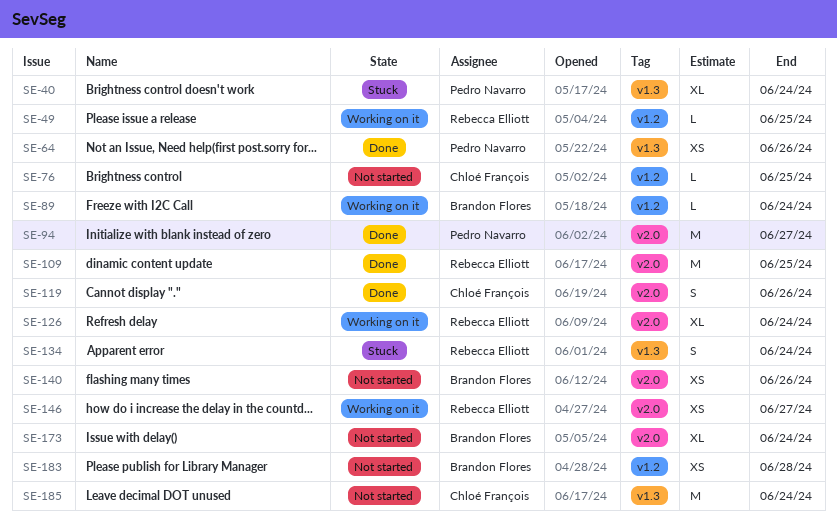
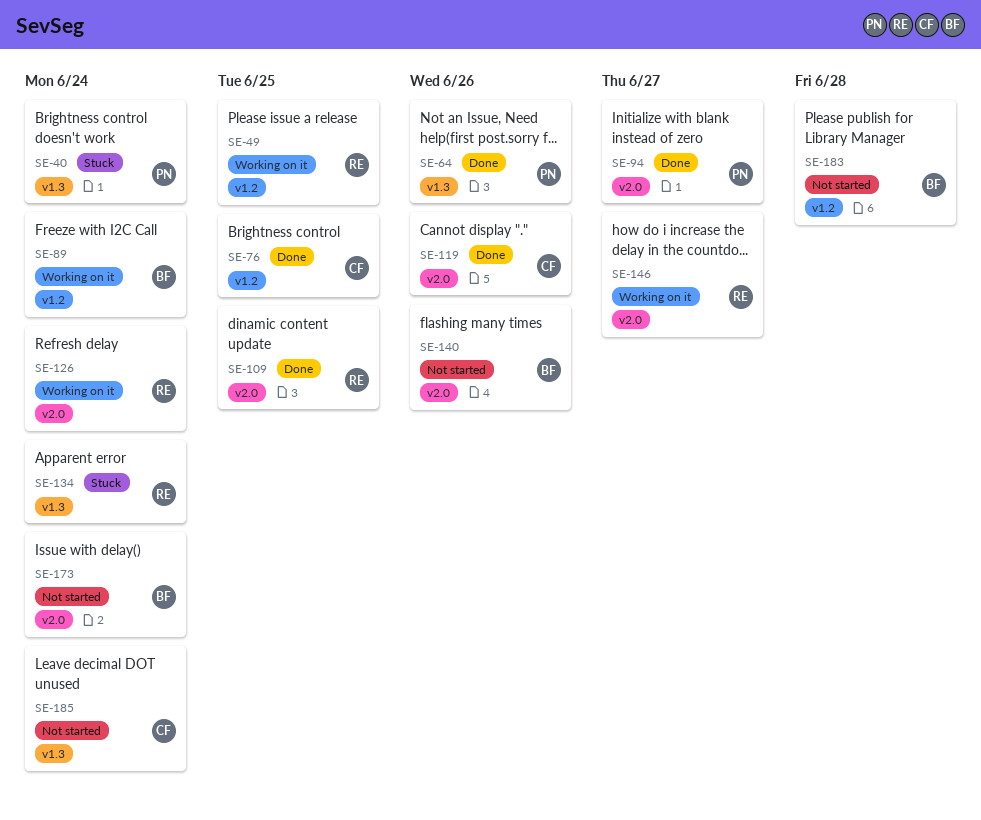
SE-76, status: Not started -> Done

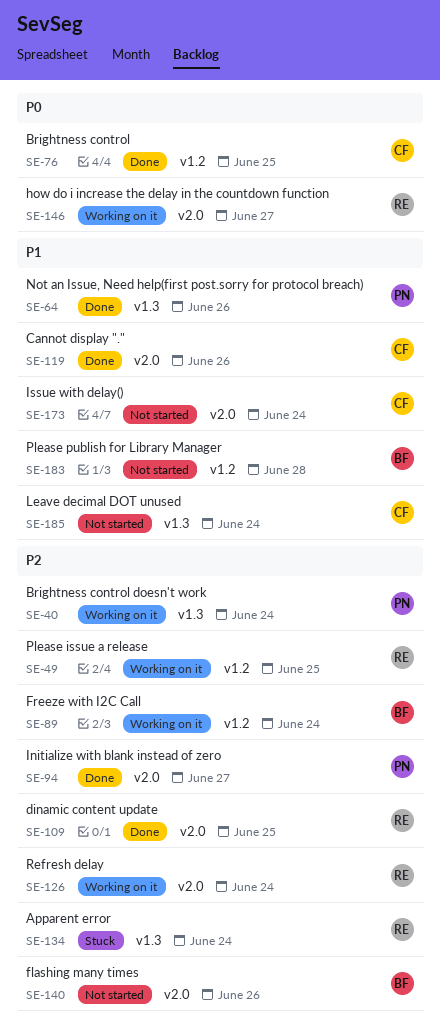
SE-40, status: Stuck -> Working on it
SE-173, owner: BF -> CF

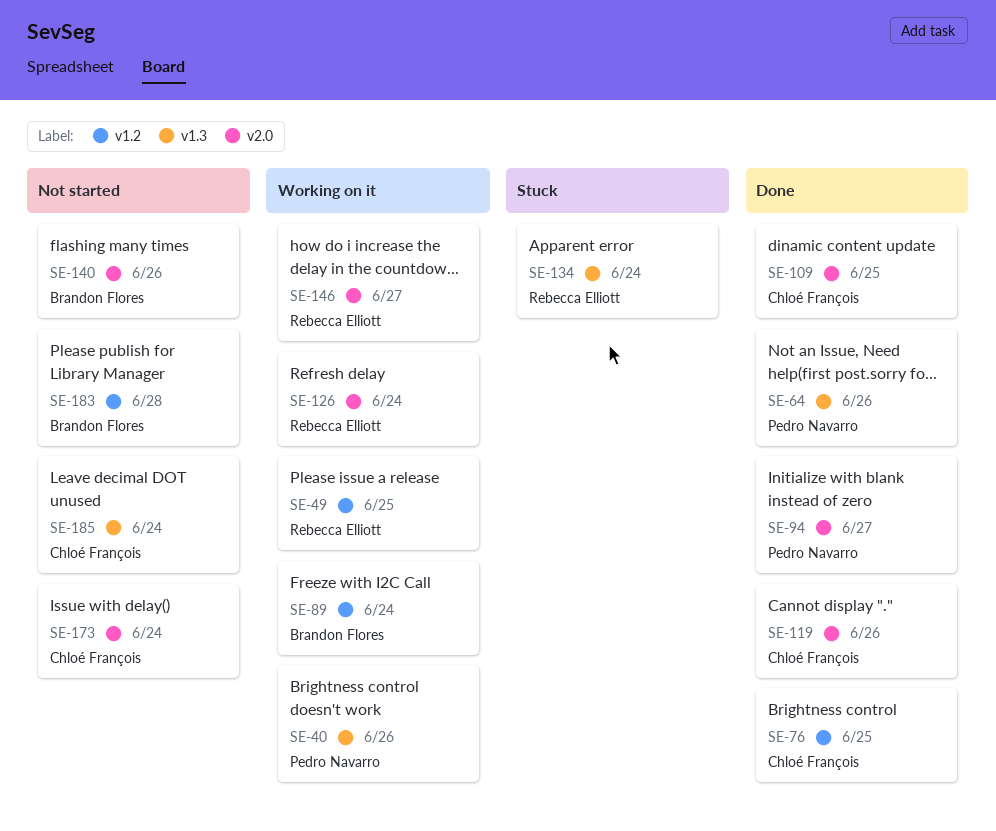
SE-40, due: Jun 24 -> Jun 26
SE-109, owner: Rebecca Elliott -> Chloé François

